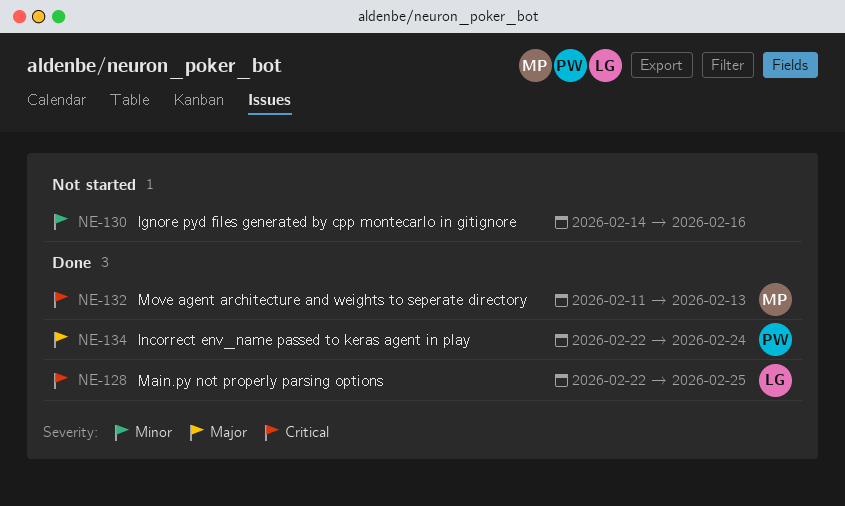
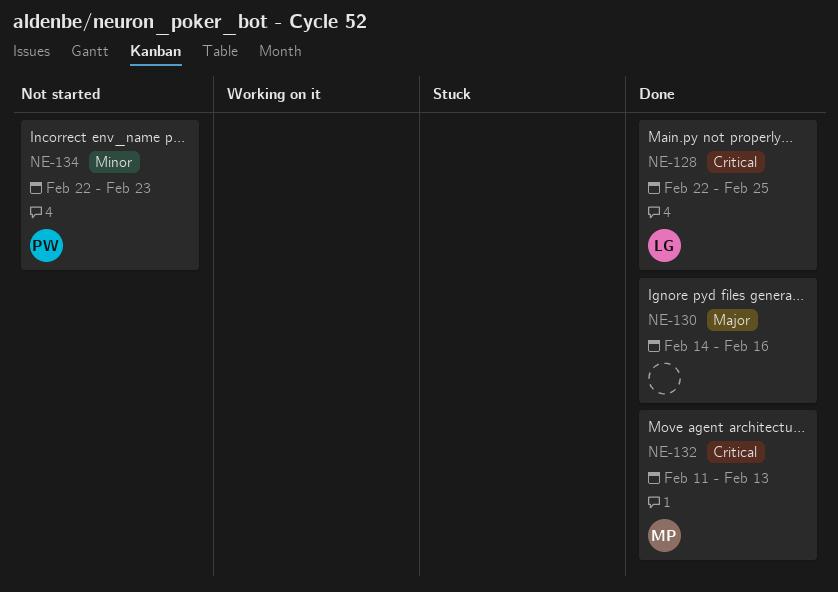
NE-130, status: Not started -> Done
NE-130, priority: Minor -> Major
NE-134, status: Done -> Not started
NE-134, priority: Major -> Minor
NE-134, due: Feb 24 -> Feb 23

